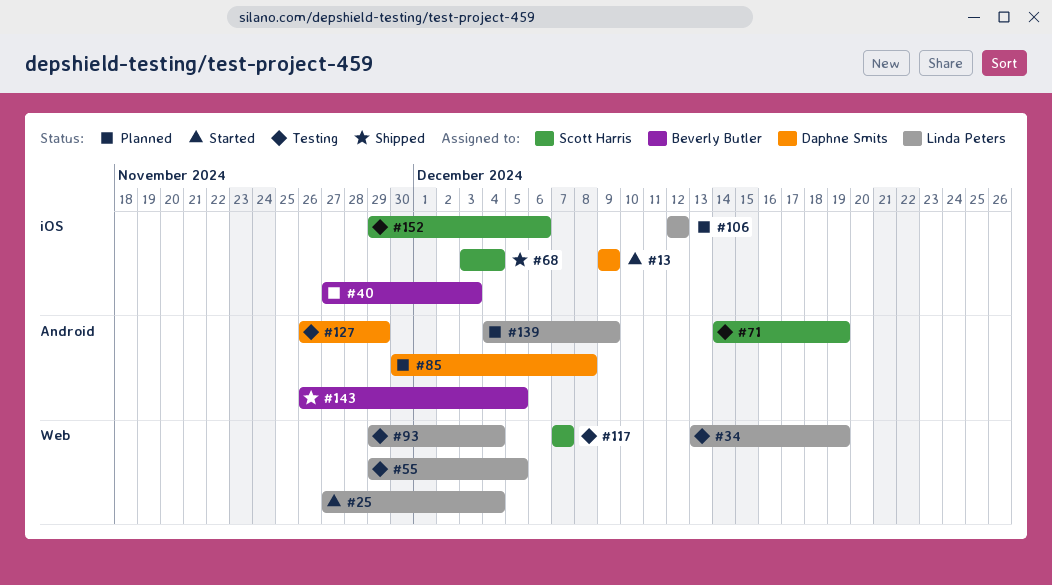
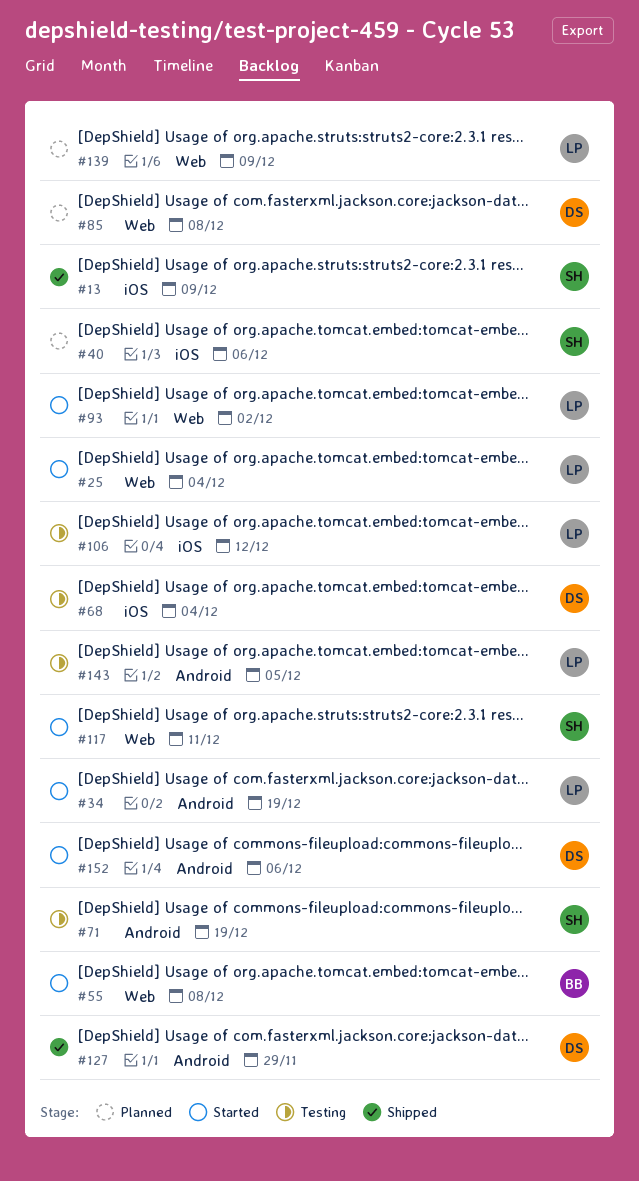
#13, status: Started -> Shipped
#13, owner: Daphne Smits -> Scott Harris
#34, status: Testing -> Started
#34, label: Web -> Android
#40, owner: Beverly Butler -> Scott Harris
#40, due: Dec 3 -> Dec 6
#55, status: Testing -> Started
#55, owner: Linda Peters -> Beverly Butler
#55, due: Dec 5 -> Dec 8
#68, status: Shipped -> Testing
#68, owner: Scott Harris -> Daphne Smits
#85, label: Android -> Web
#93, status: Testing -> Started
#93, due: Dec 4 -> Dec 2
#106, status: Planned -> Testing
#117, status: Testing -> Started
#117, due: Dec 7 -> Dec 11
#127, status: Testing -> Shipped
#139, label: Android -> Web
#143, status: Shipped -> Testing
#143, owner: Beverly Butler -> Linda Peters
#152, status: Testing -> Started
#152, owner: Scott Harris -> Daphne Smits
#152, label: iOS -> Android

